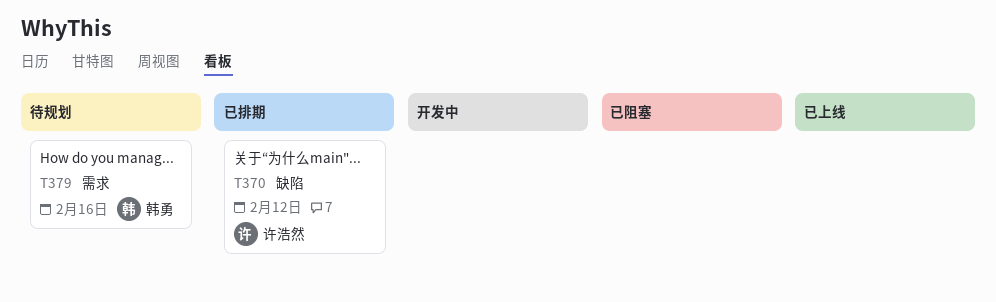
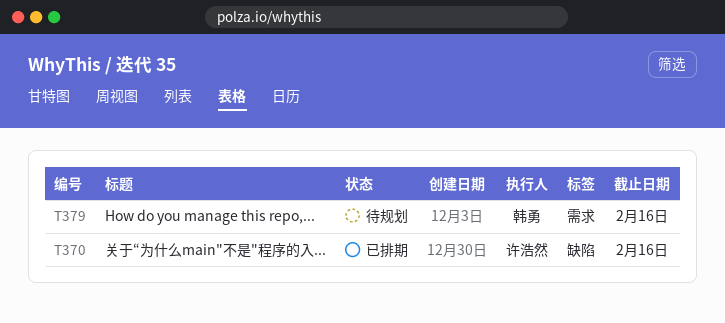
T370, due: Feb 12 -> Feb 16

